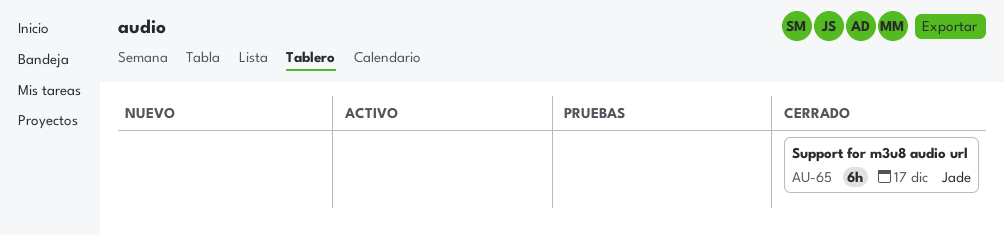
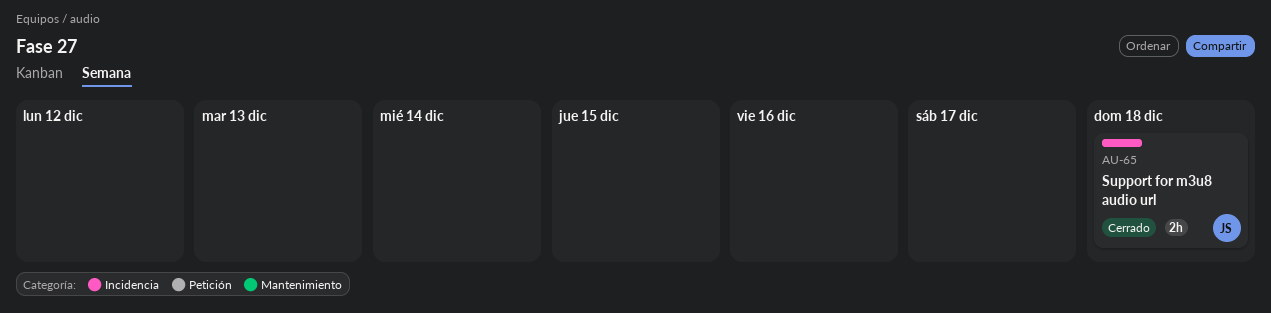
AU-65, estimate: 6h -> 2h
AU-65, due: Dec 17 -> Dec 18

